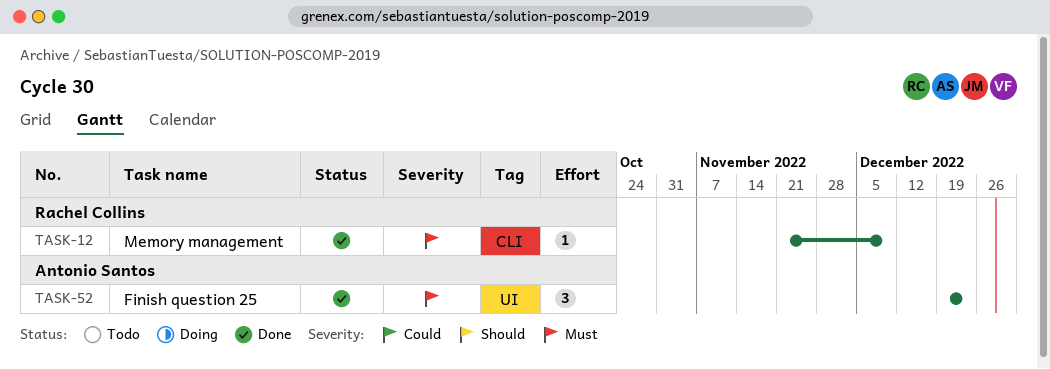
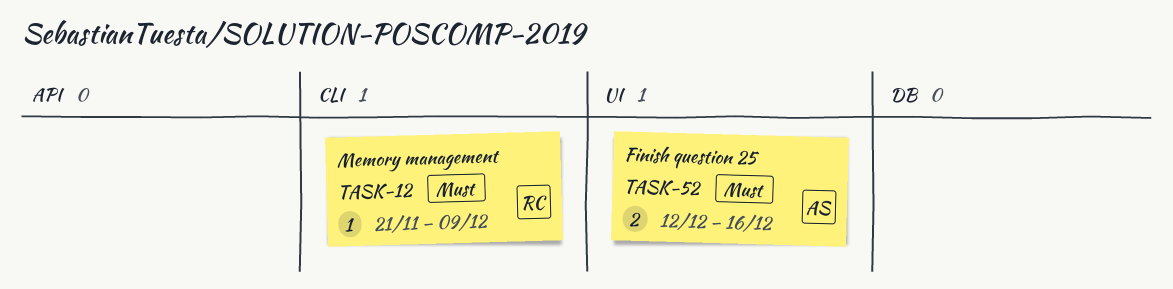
TASK-52, estimate: 3 -> 2
TASK-52, start: Dec 19 -> Dec 12
TASK-52, due: Dec 23 -> Dec 16

